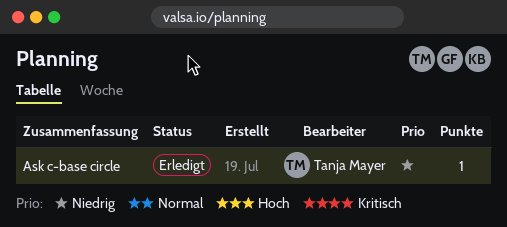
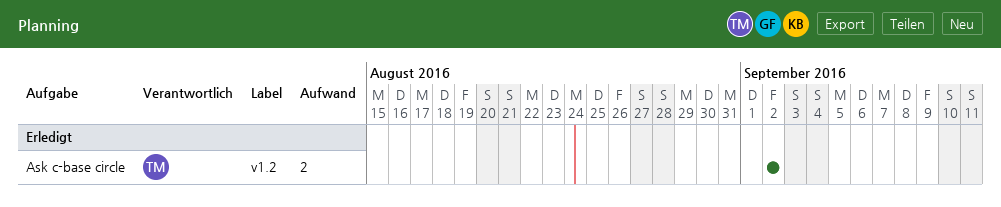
Ask c-base circle, estimate: 1 -> 2

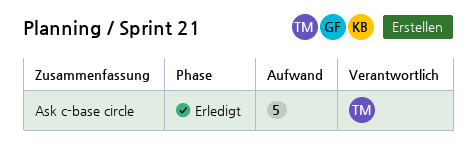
Ask c-base circle, estimate: 2 -> 5

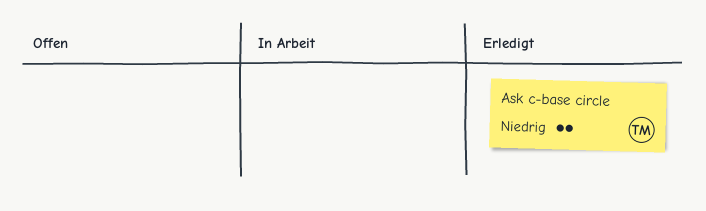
Ask c-base circle, estimate: 5 -> 2

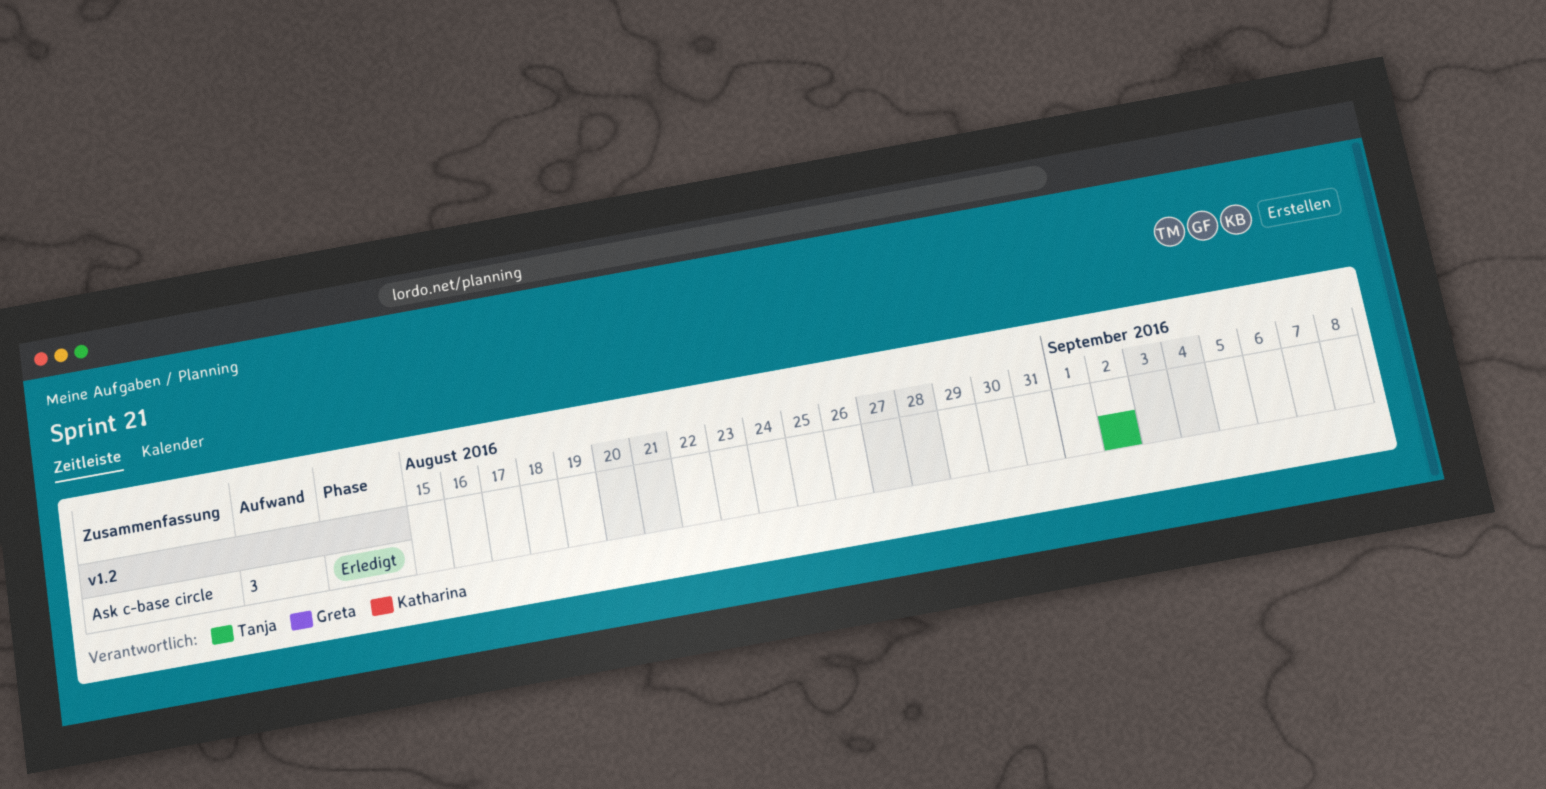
Ask c-base circle, estimate: 2 -> 3

